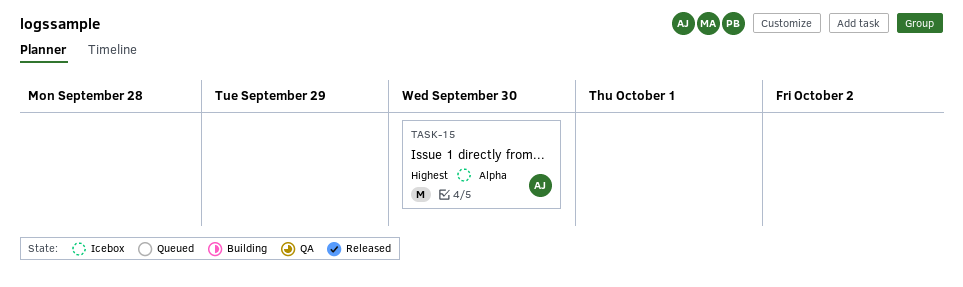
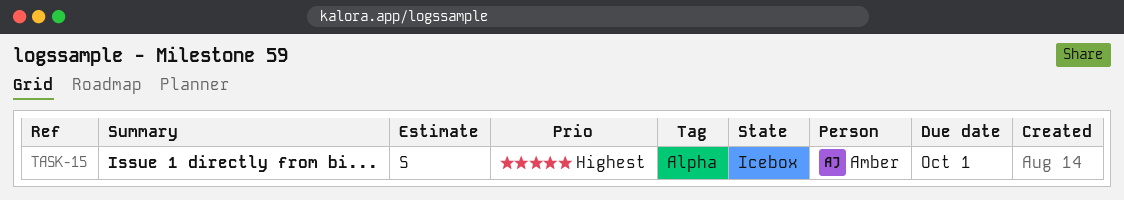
TASK-15, estimate: M -> S
TASK-15, due: Sep 30 -> Oct 1

